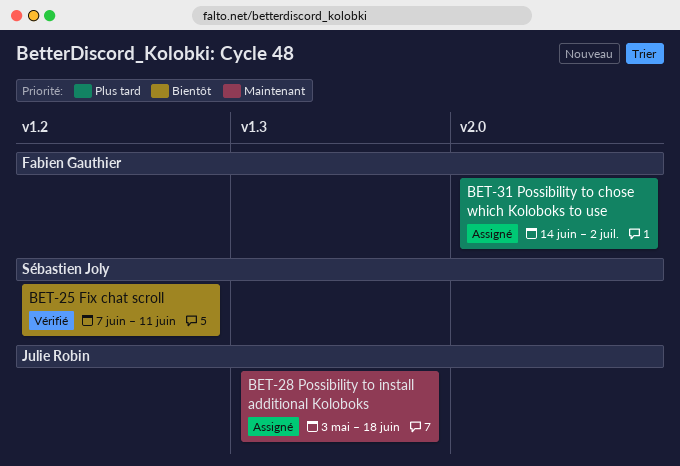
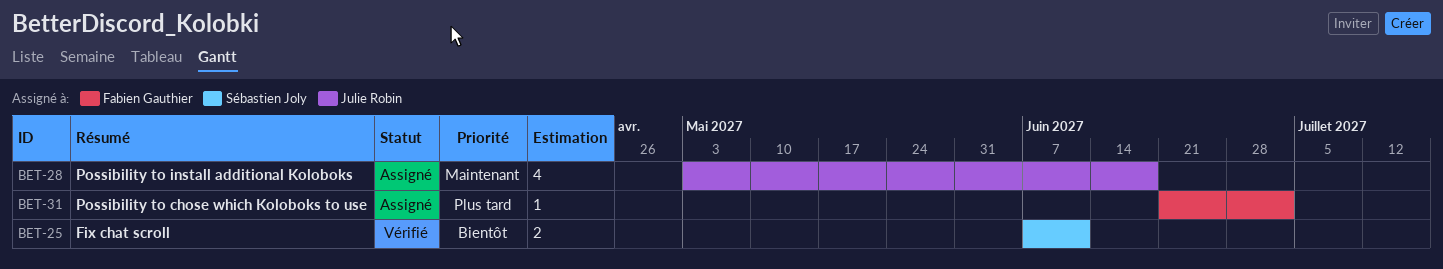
BET-31, start: Jun 14 -> Jun 21

